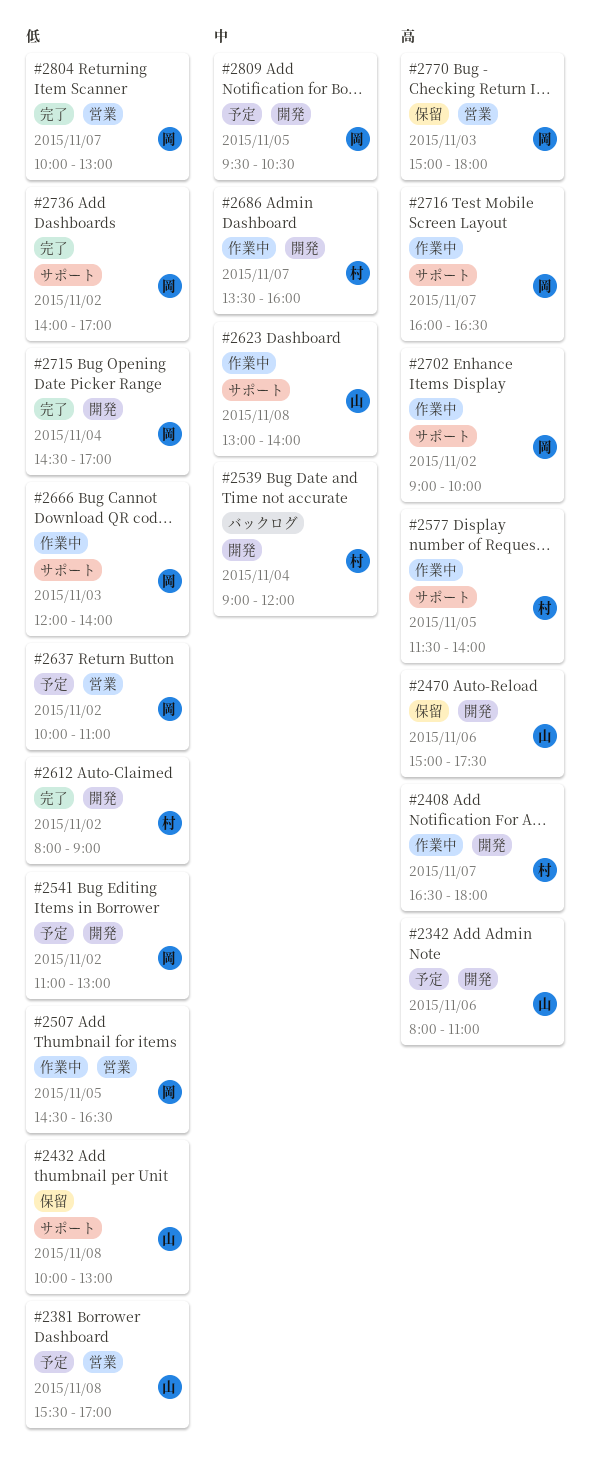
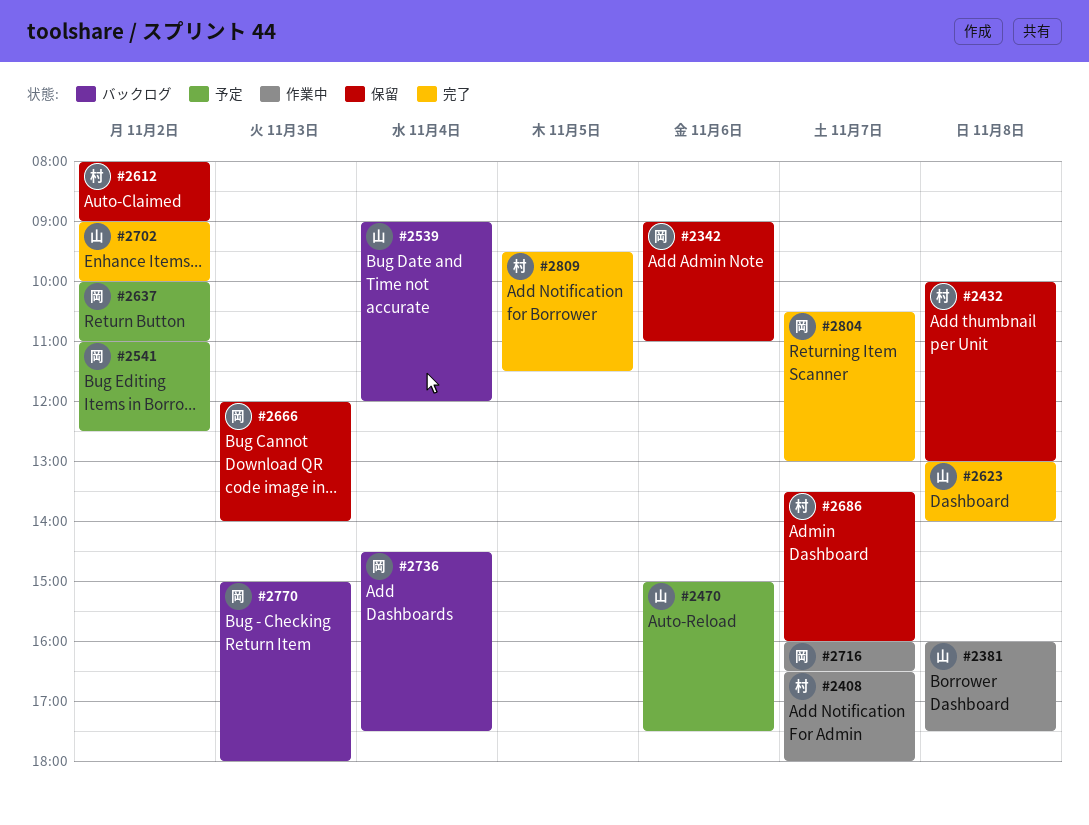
#2342, status: 予定 -> 保留
#2342, owner: 山 -> 岡
#2342, begins: 08:00 -> 09:00
#2381, status: 予定 -> 作業中
#2381, begins: 15:30 -> 16:00
#2381, ends: 17:00 -> 17:30
#2432, owner: 山 -> 村
#2470, status: 保留 -> 予定
#2507: present -> none
#2539, owner: 村 -> 山
#2541, ends: 13:00 -> 12:30
#2577: present -> none
#2612, status: 完了 -> 保留
#2623, status: 作業中 -> 完了
#2666, status: 作業中 -> 保留
#2686, status: 作業中 -> 保留
#2702, status: 作業中 -> 完了
#2702, owner: 岡 -> 山
#2715: present -> none
#2736, status: 完了 -> バックログ
#2736, day: Nov 2 -> Nov 4
#2736, begins: 14:00 -> 14:30
#2736, ends: 17:00 -> 17:30
#2770, status: 保留 -> バックログ
#2804, begins: 10:00 -> 10:30
#2809, status: 予定 -> 完了
#2809, owner: 岡 -> 村
#2809, ends: 10:30 -> 11:30

